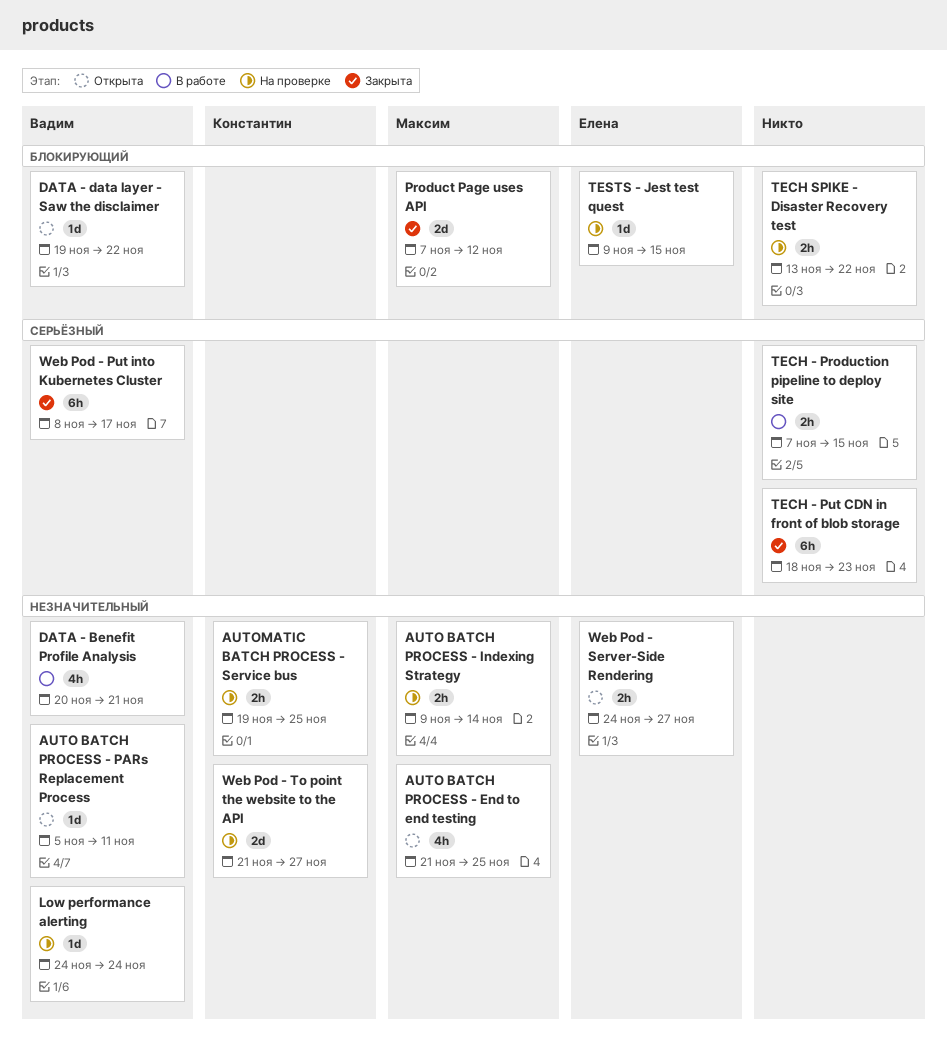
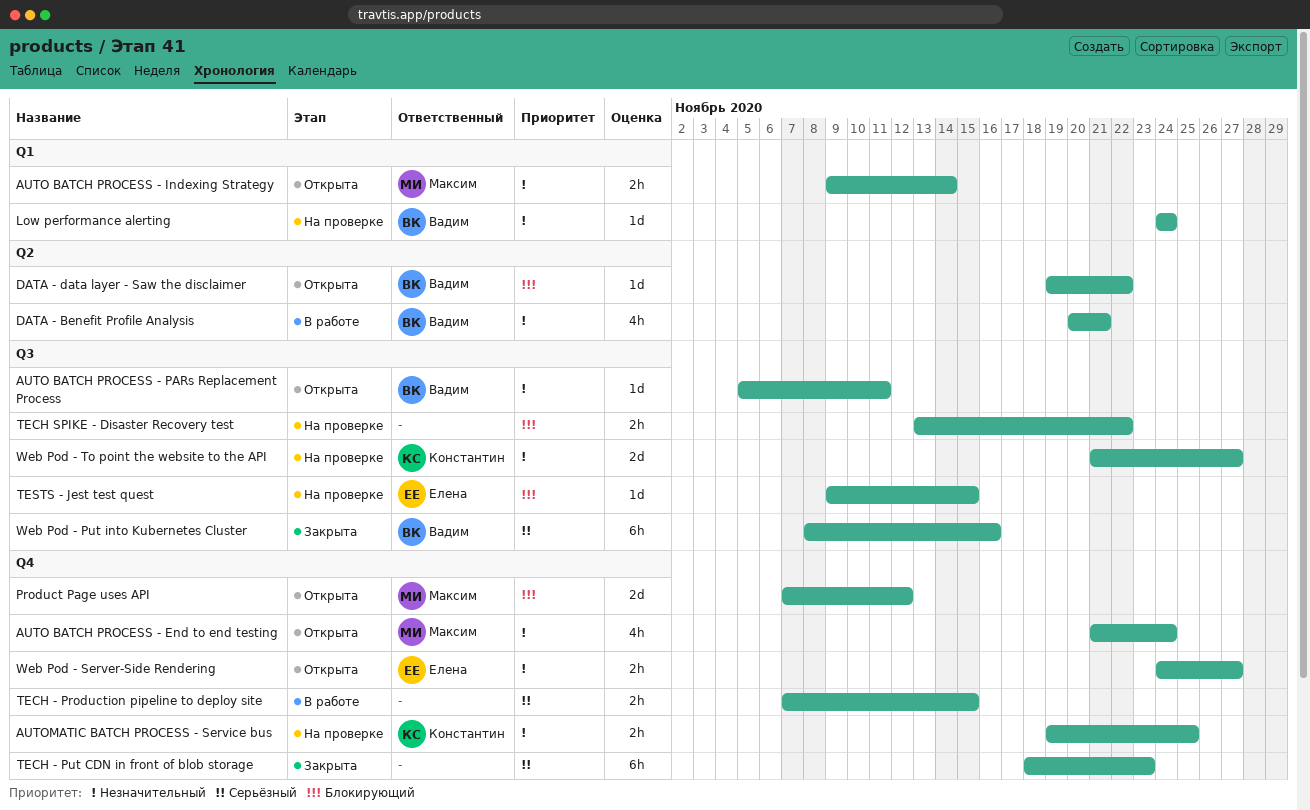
AUTO BATCH PROCESS - End to end testing, due: Nov 25 -> Nov 24
AUTO BATCH PROCESS - Indexing Strategy, status: На проверке -> Открыта
Product Page uses API, status: Закрыта -> Открыта
Web Pod - Put into Kubernetes Cluster, due: Nov 17 -> Nov 16

